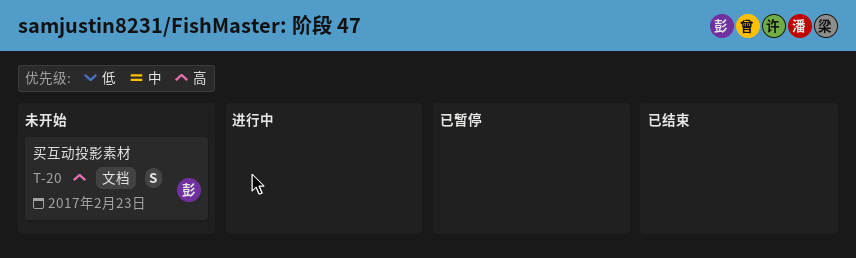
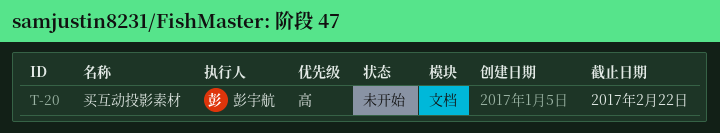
T-20, due: Feb 23 -> Feb 22

